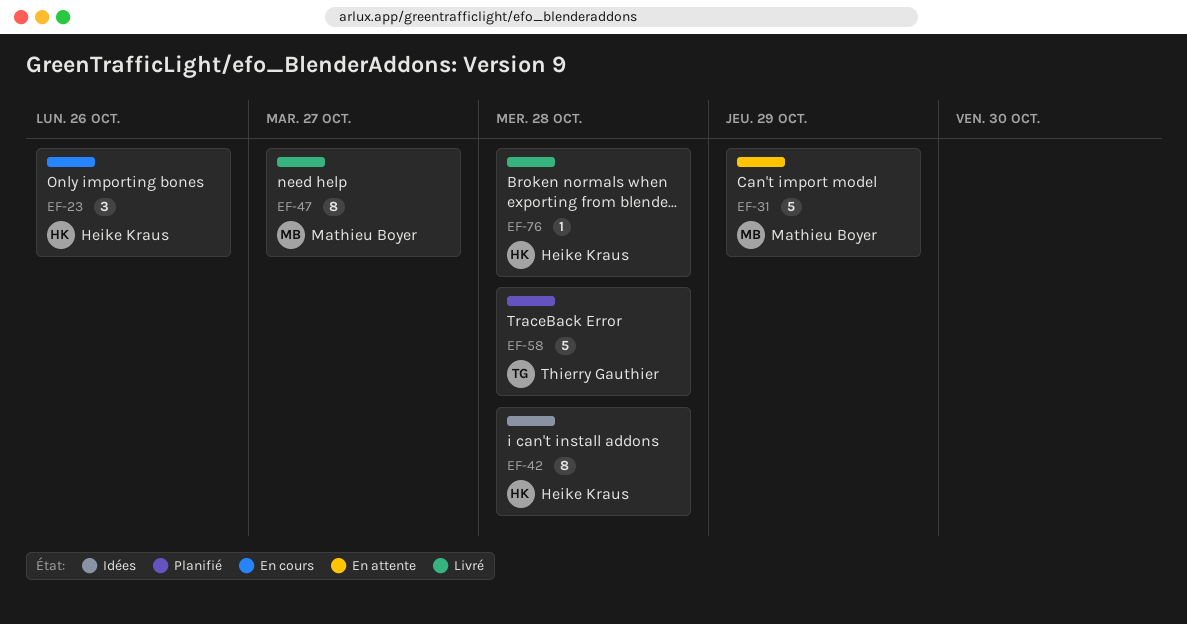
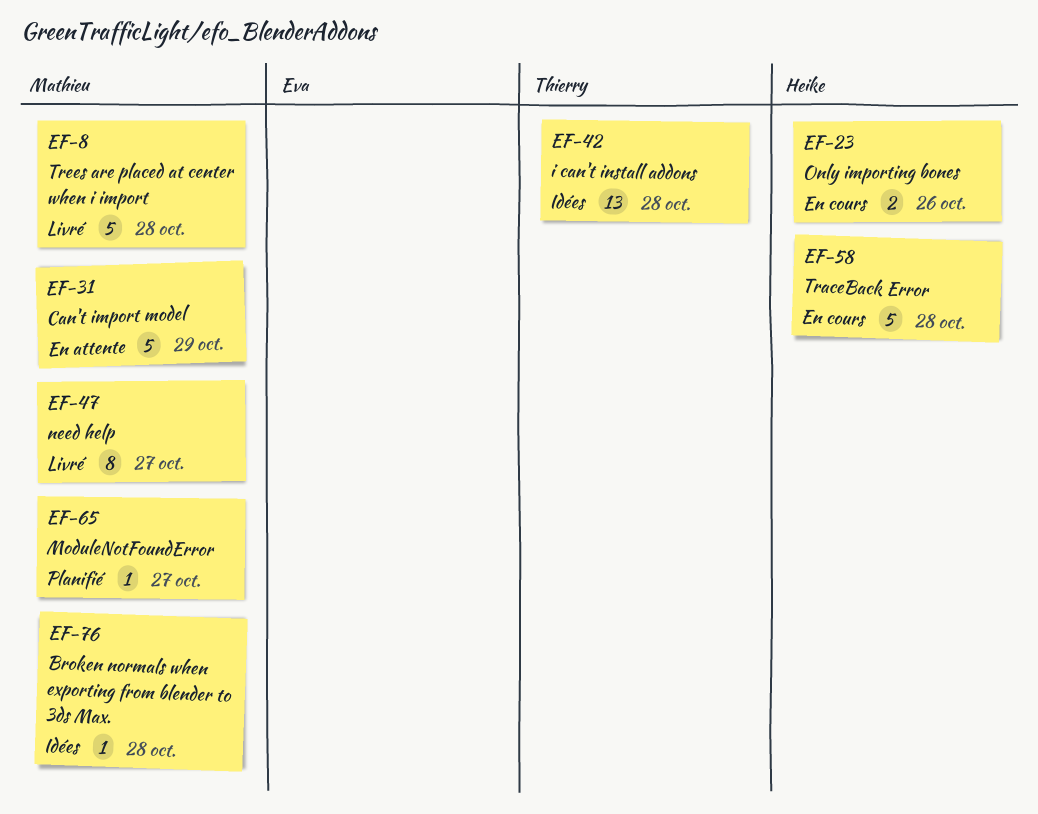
EF-8: none -> present
EF-23, estimate: 3 -> 2
EF-42, owner: Heike Kraus -> Thierry Gauthier
EF-42, estimate: 8 -> 13
EF-58, status: Planifié -> En cours
EF-58, owner: Thierry Gauthier -> Heike Kraus
EF-65: none -> present
EF-76, status: Livré -> Idées
EF-76, owner: Heike Kraus -> Mathieu Boyer

